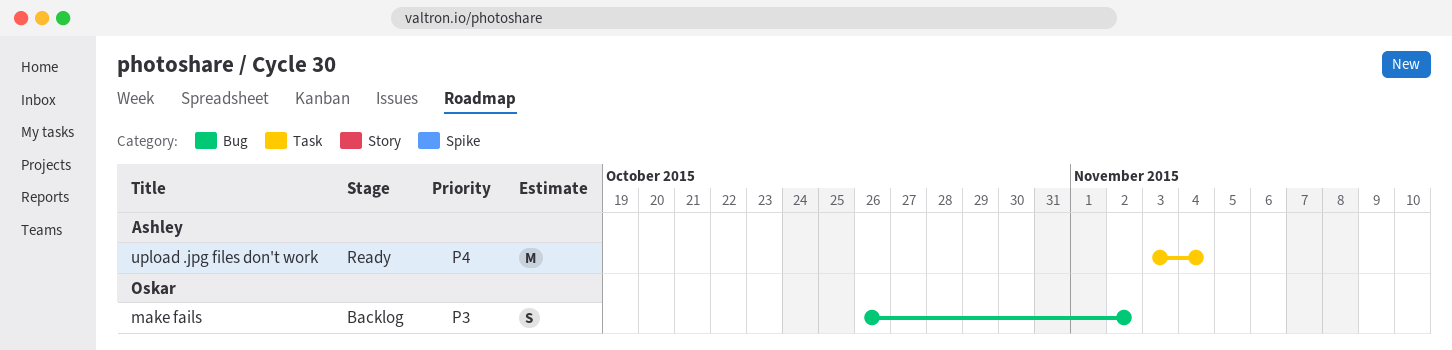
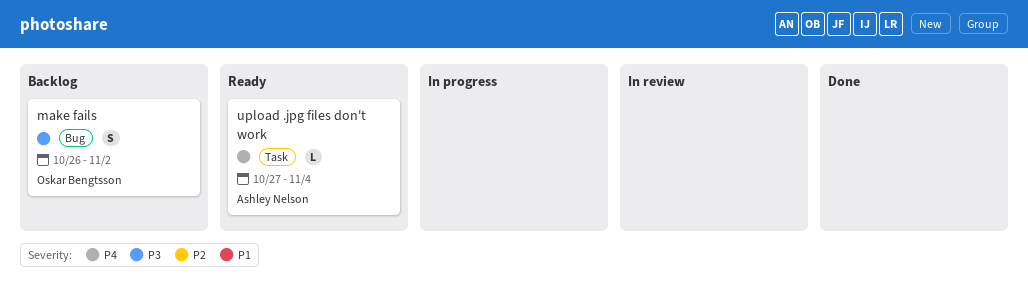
upload .jpg files don't work, estimate: M -> L
upload .jpg files don't work, start: Nov 3 -> Oct 27

